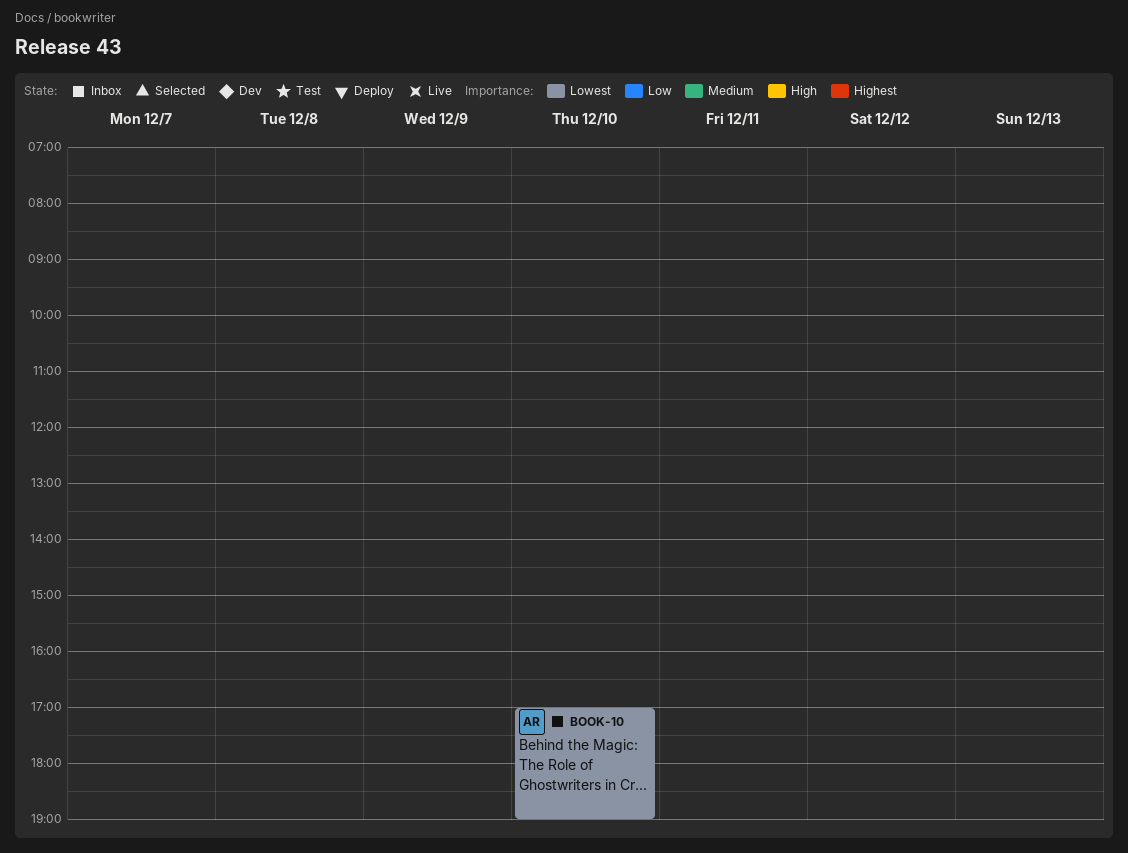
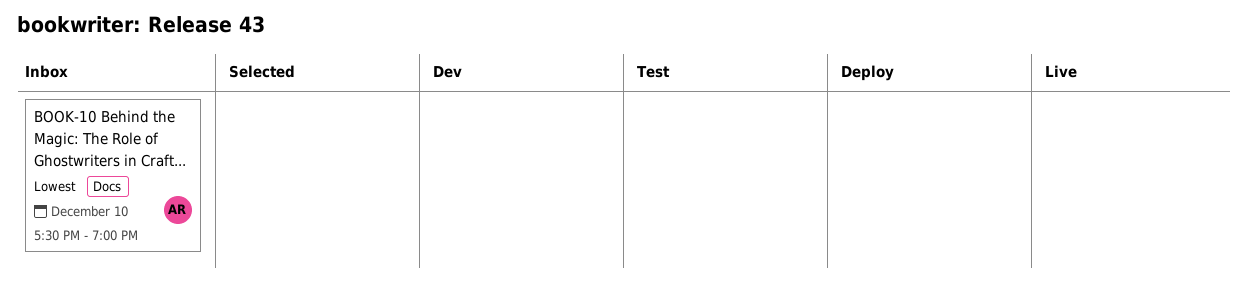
BOOK-10, begins: 17:00 -> 17:30

